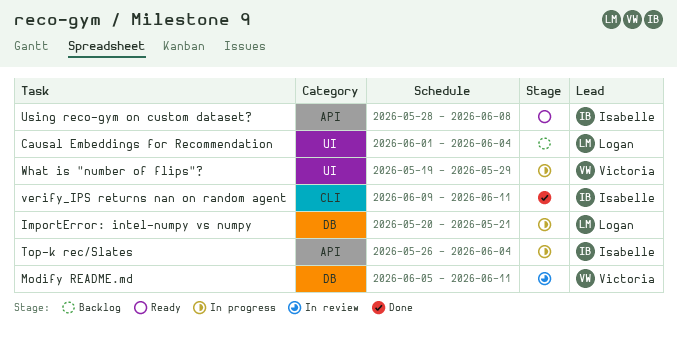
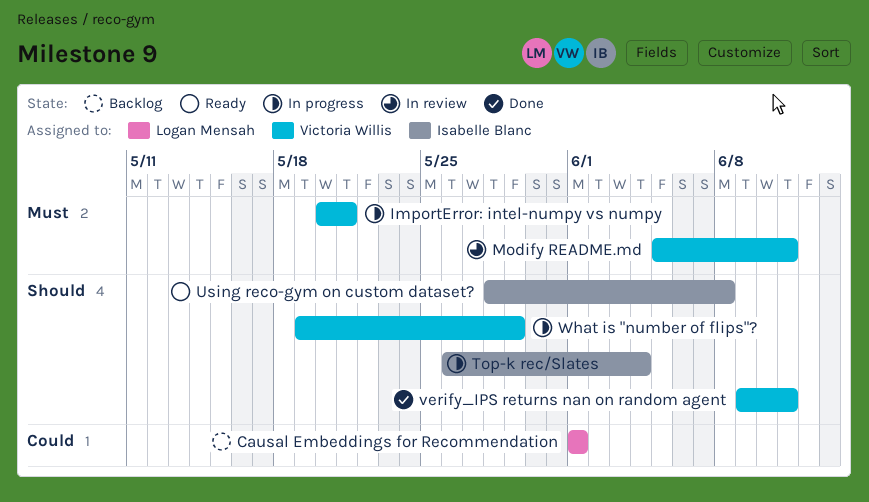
Causal Embeddings for Recommendation, due: Jun 4 -> Jun 1
ImportError: intel-numpy vs numpy, owner: Logan Mensah -> Victoria Willis
verify_IPS returns nan on random agent, owner: Isabelle Blanc -> Victoria Willis

